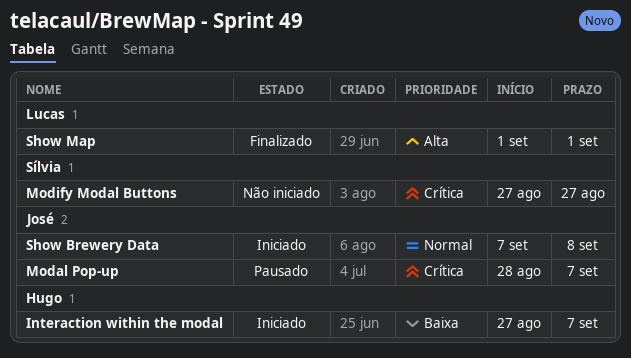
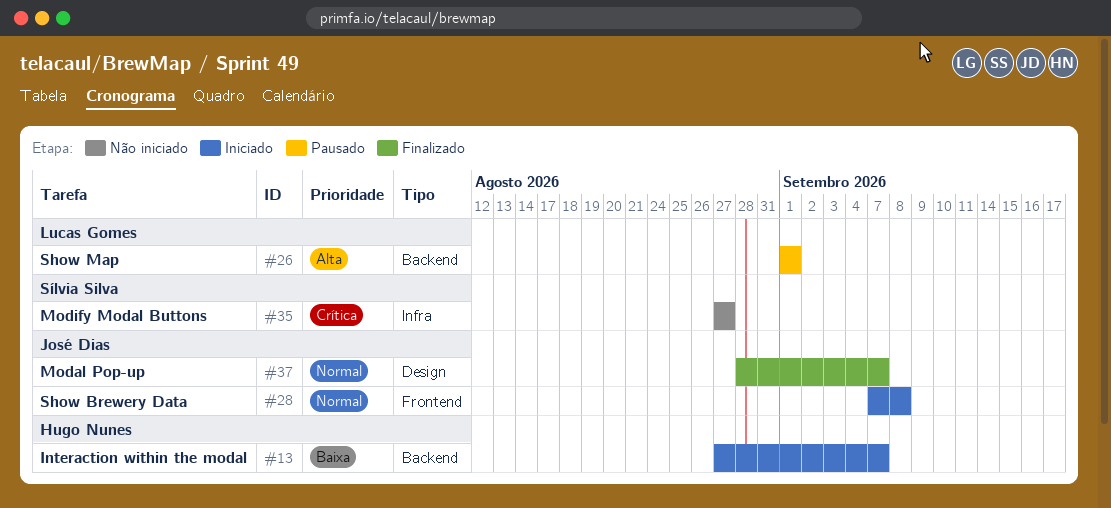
Modal Pop-up, status: Pausado -> Finalizado
Modal Pop-up, priority: Crítica -> Normal
Show Map, status: Finalizado -> Pausado

